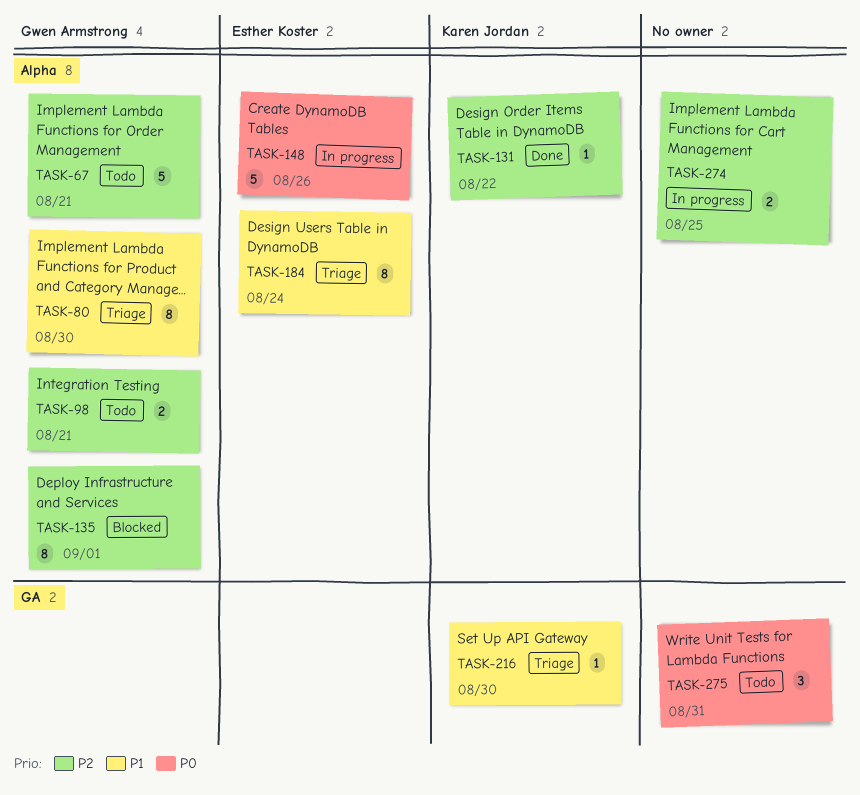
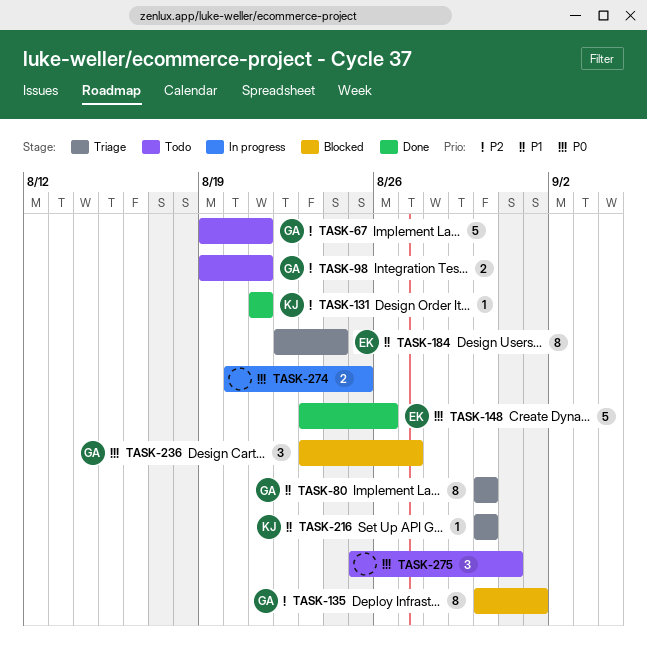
TASK-131, due: Aug 22 -> Aug 21
TASK-148, status: In progress -> Done
TASK-236: none -> present
TASK-274, priority: P2 -> P0

